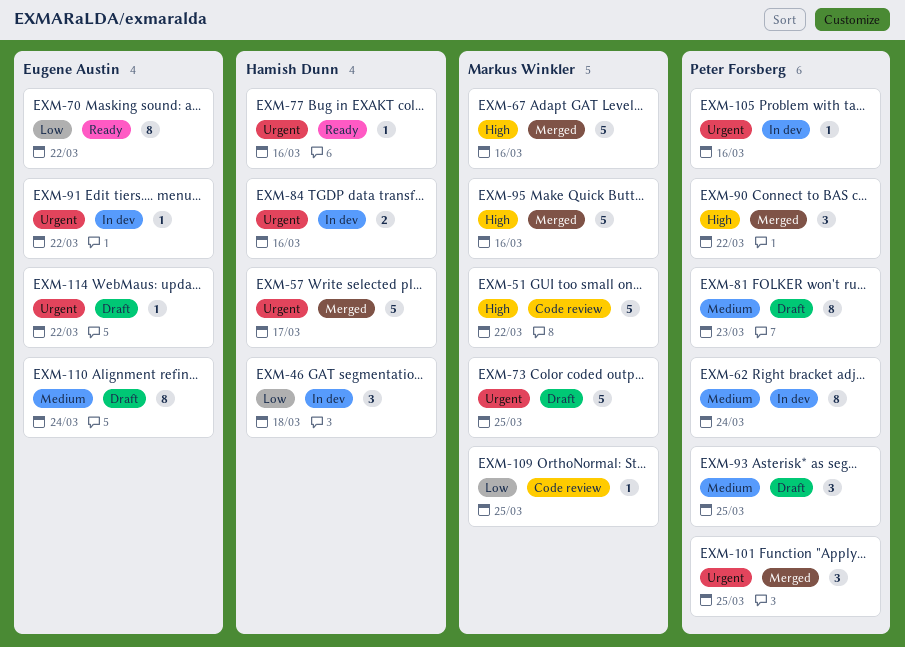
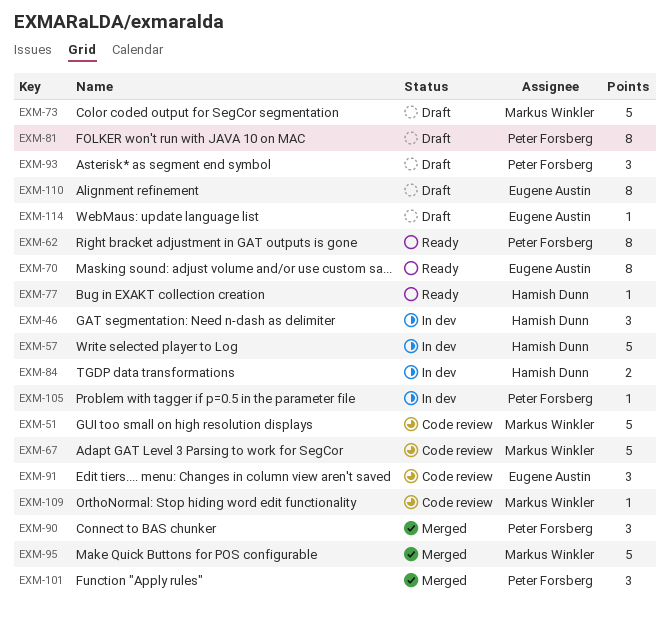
EXM-57, status: Merged -> In dev
EXM-62, status: In dev -> Ready
EXM-67, status: Merged -> Code review
EXM-91, status: In dev -> Code review
EXM-91, estimate: 1 -> 3

